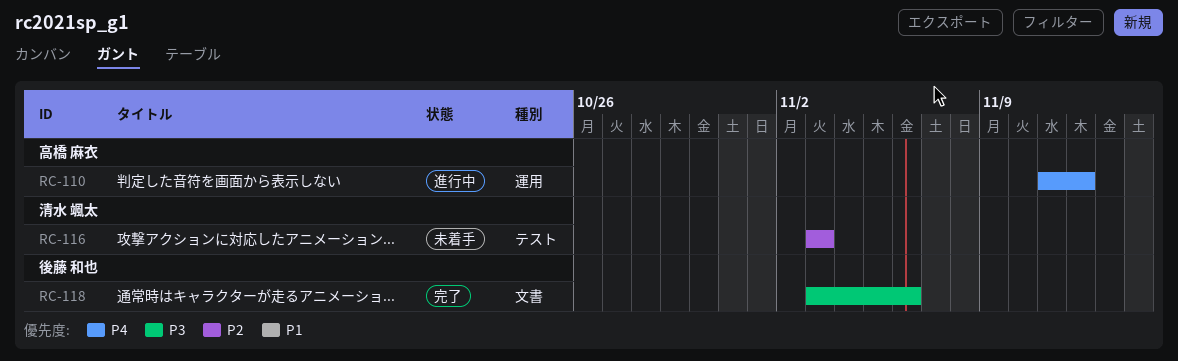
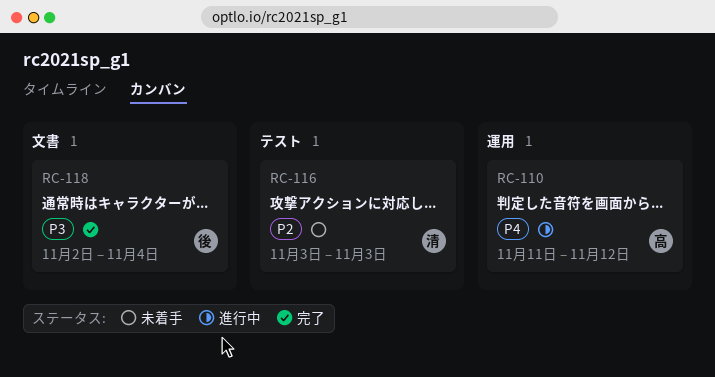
RC-118, start: Nov 3 -> Nov 2
RC-118, due: Nov 6 -> Nov 4

